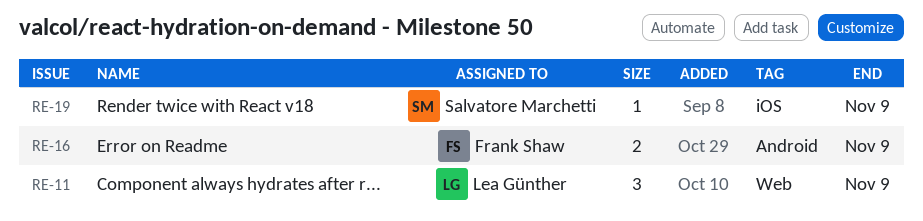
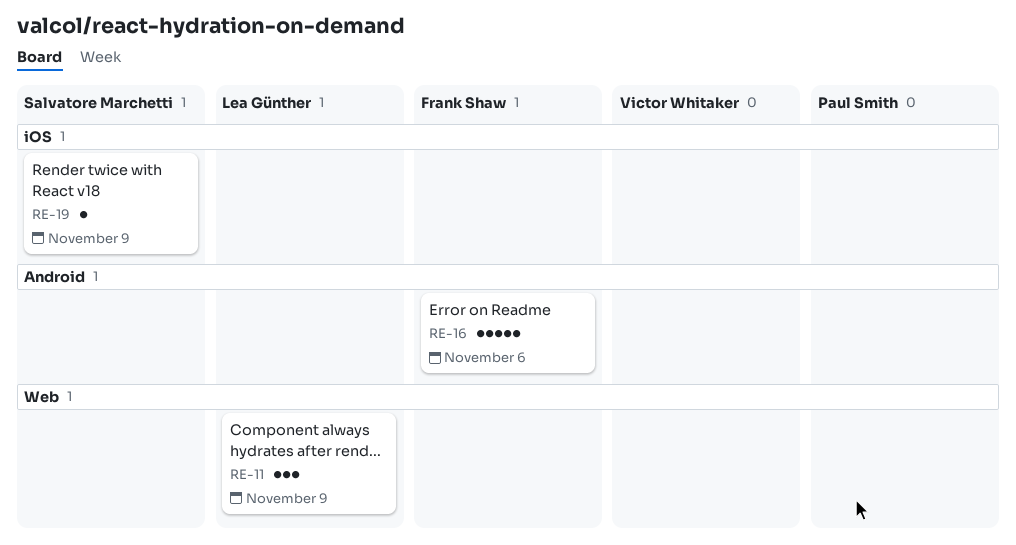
RE-16, estimate: 2 -> 5
RE-16, due: Nov 9 -> Nov 6

